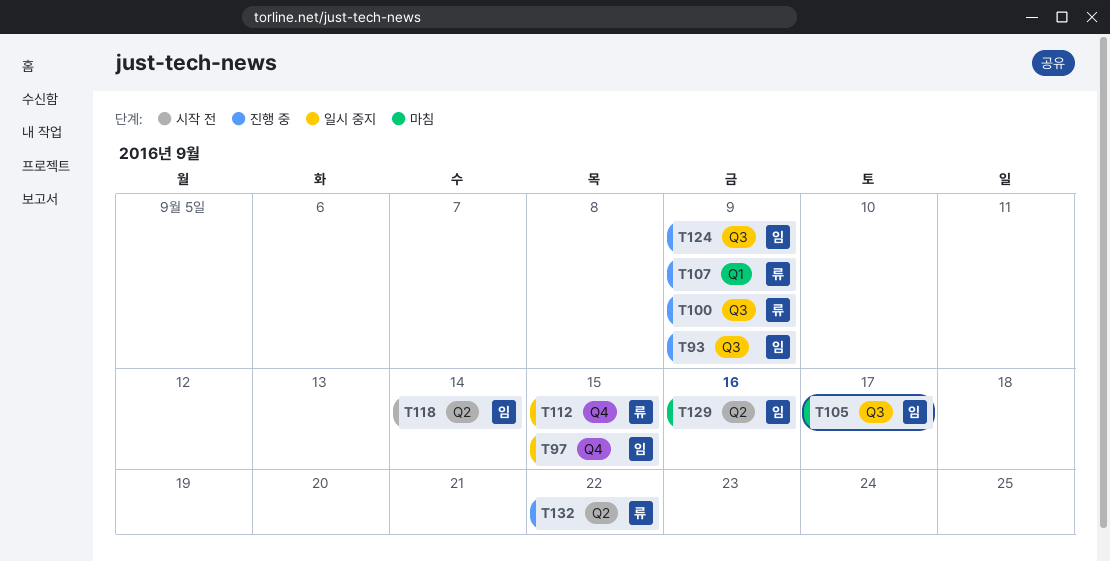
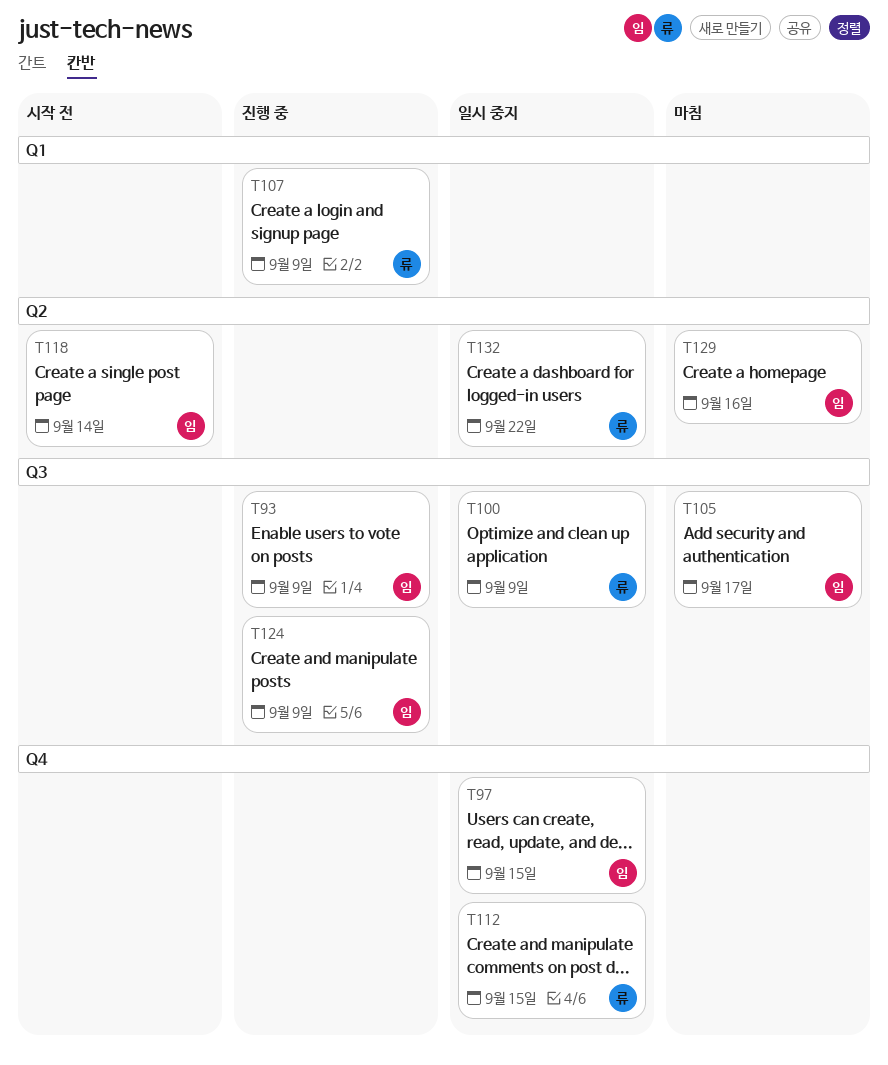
T100, status: 진행 중 -> 일시 중지
T132, status: 진행 중 -> 일시 중지

